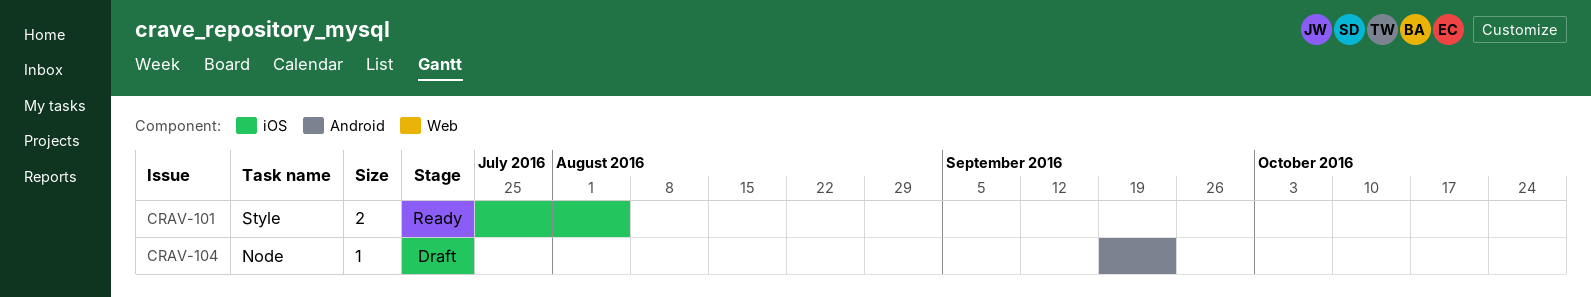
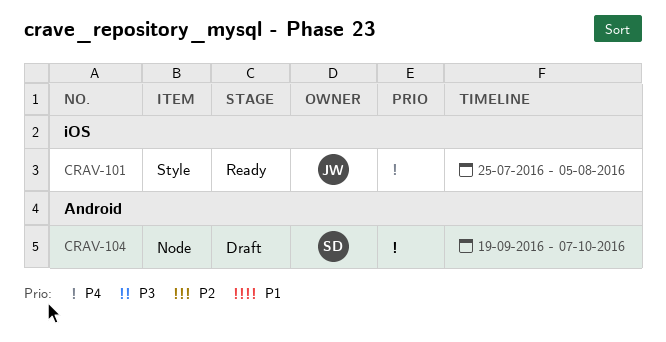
CRAV-104, due: Sep 23 -> Oct 7

